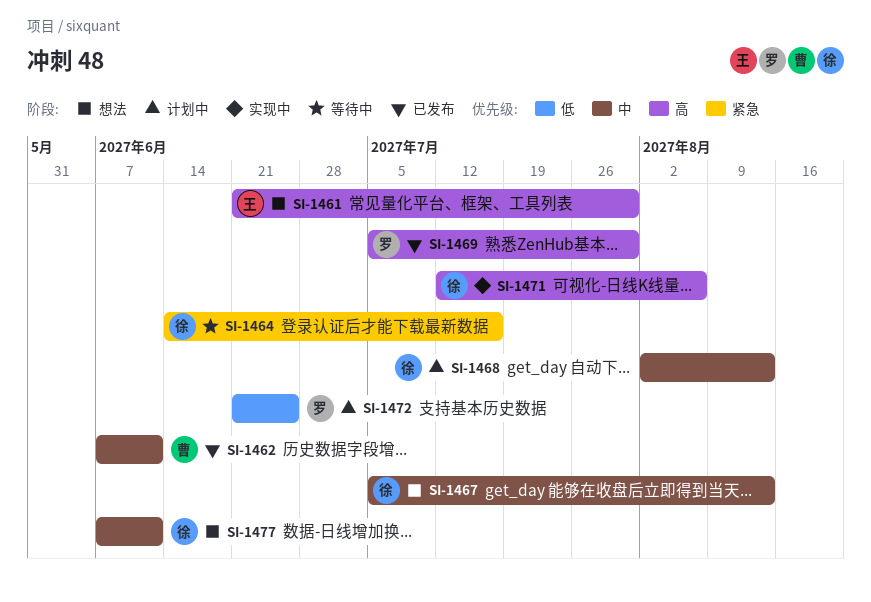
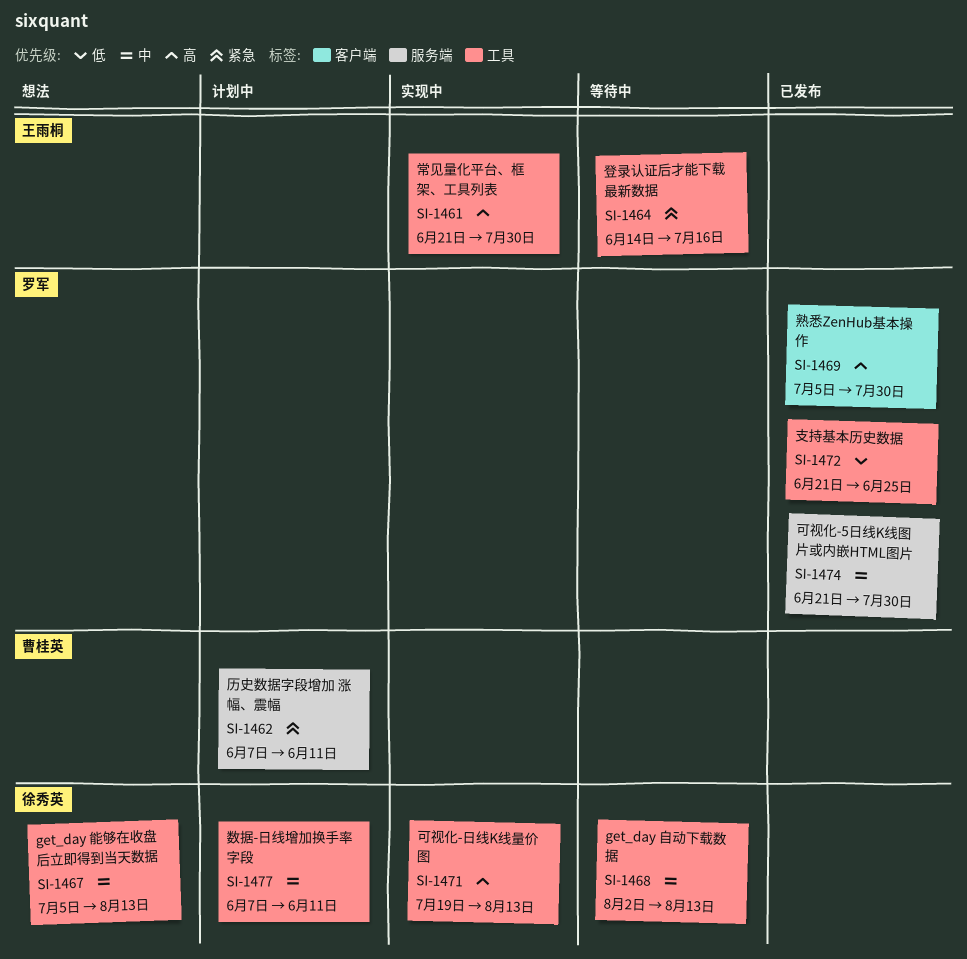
SI-1461, status: 想法 -> 实现中
SI-1462, status: 已发布 -> 计划中
SI-1462, priority: 中 -> 紧急
SI-1464, owner: 徐秀英 -> 王雨桐
SI-1468, status: 计划中 -> 等待中
SI-1471, start: Jul 12 -> Jul 19
SI-1471, due: Aug 6 -> Aug 13
SI-1472, status: 计划中 -> 已发布
SI-1474: none -> present
SI-1477, status: 想法 -> 计划中

